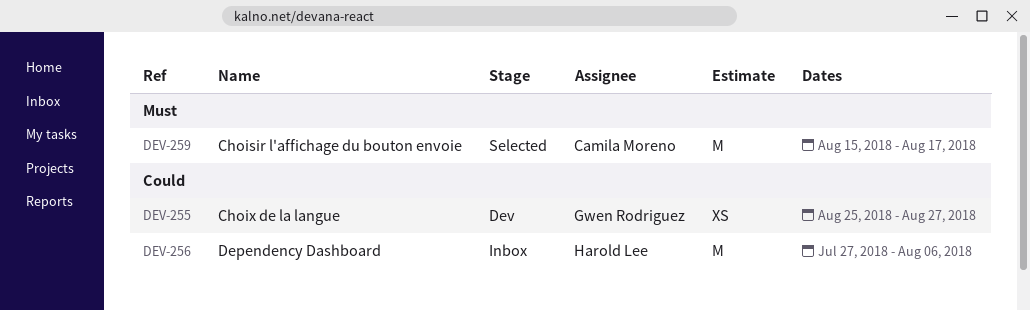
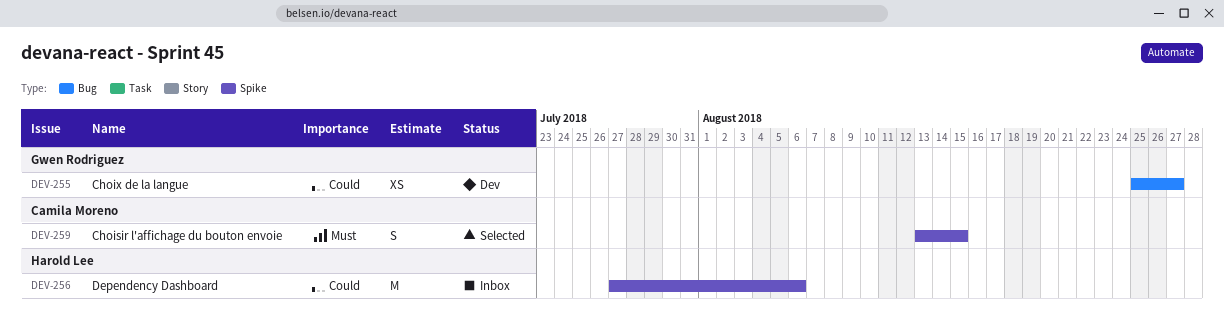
DEV-259, estimate: M -> S
DEV-259, start: Aug 15 -> Aug 13
DEV-259, due: Aug 17 -> Aug 15

